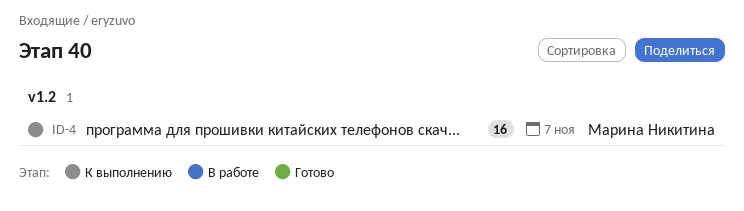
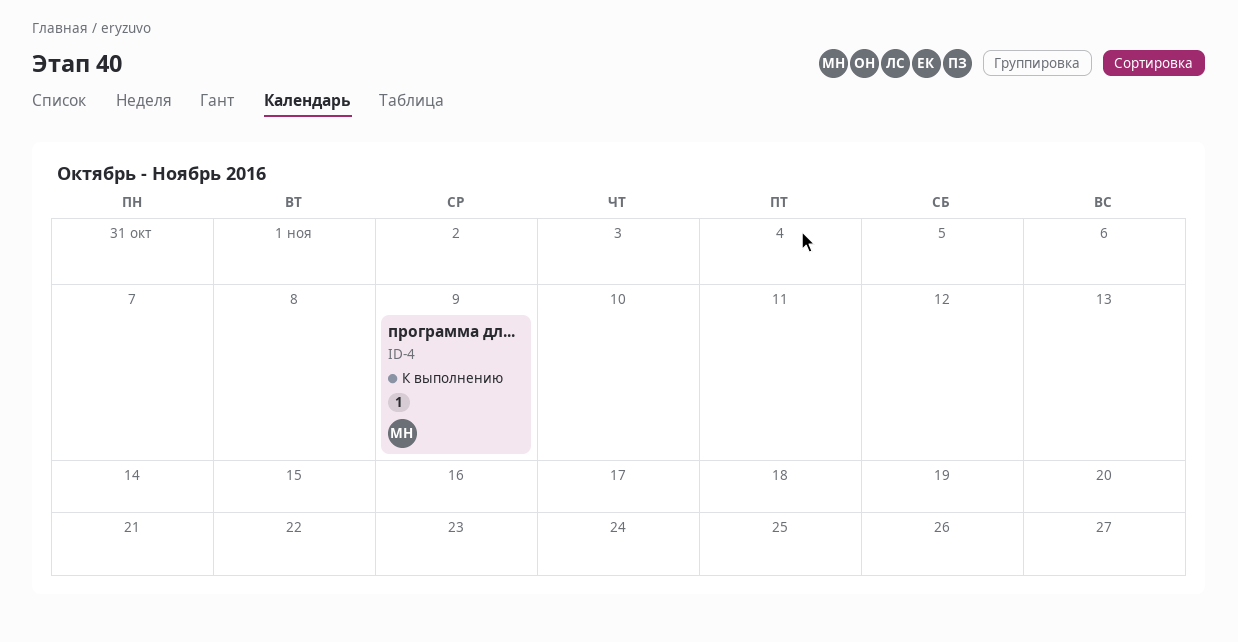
ID-4, estimate: 16 -> 1
ID-4, due: Nov 7 -> Nov 9

